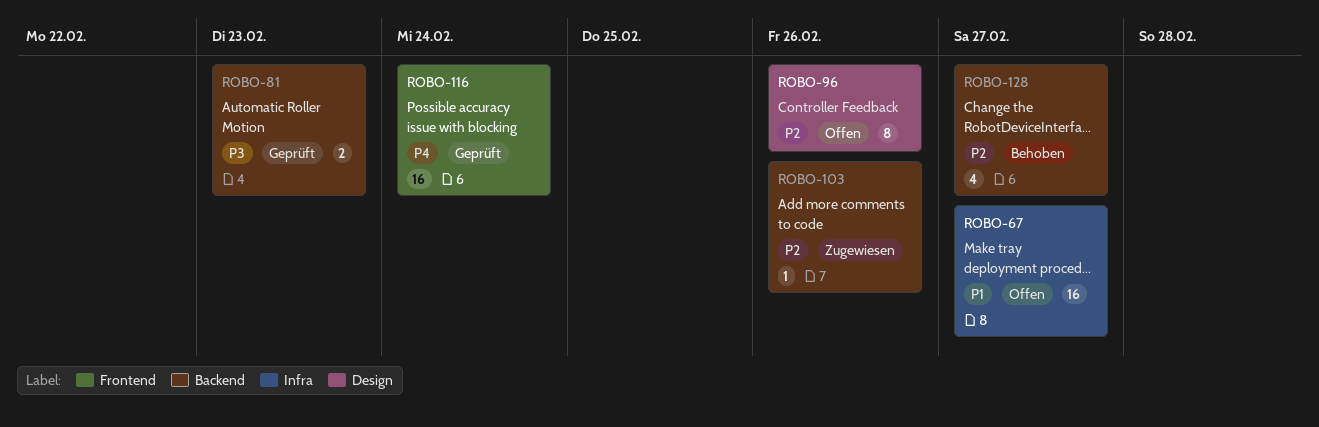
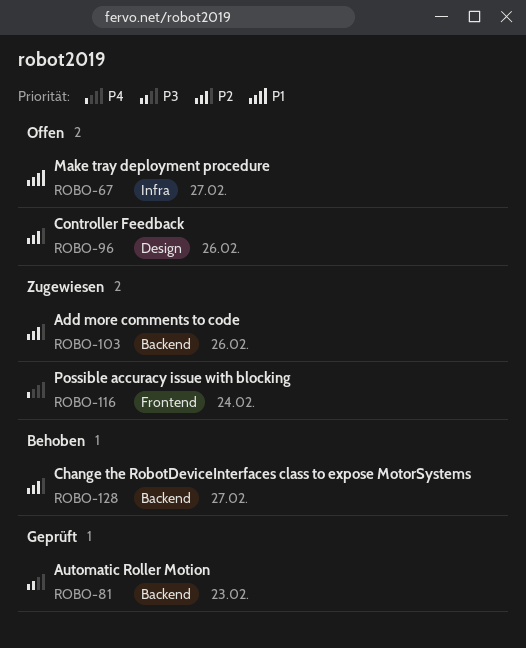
ROBO-116, status: Geprüft -> Zugewiesen

